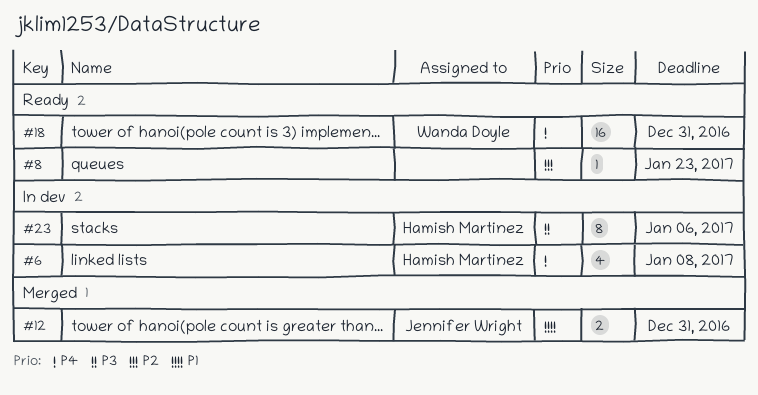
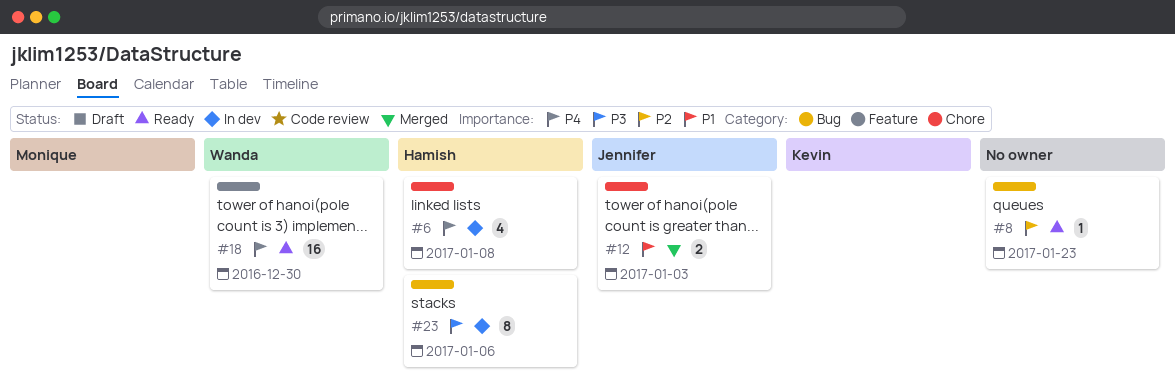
#12, due: Dec 31 -> Jan 3
#18, due: Dec 31 -> Dec 30

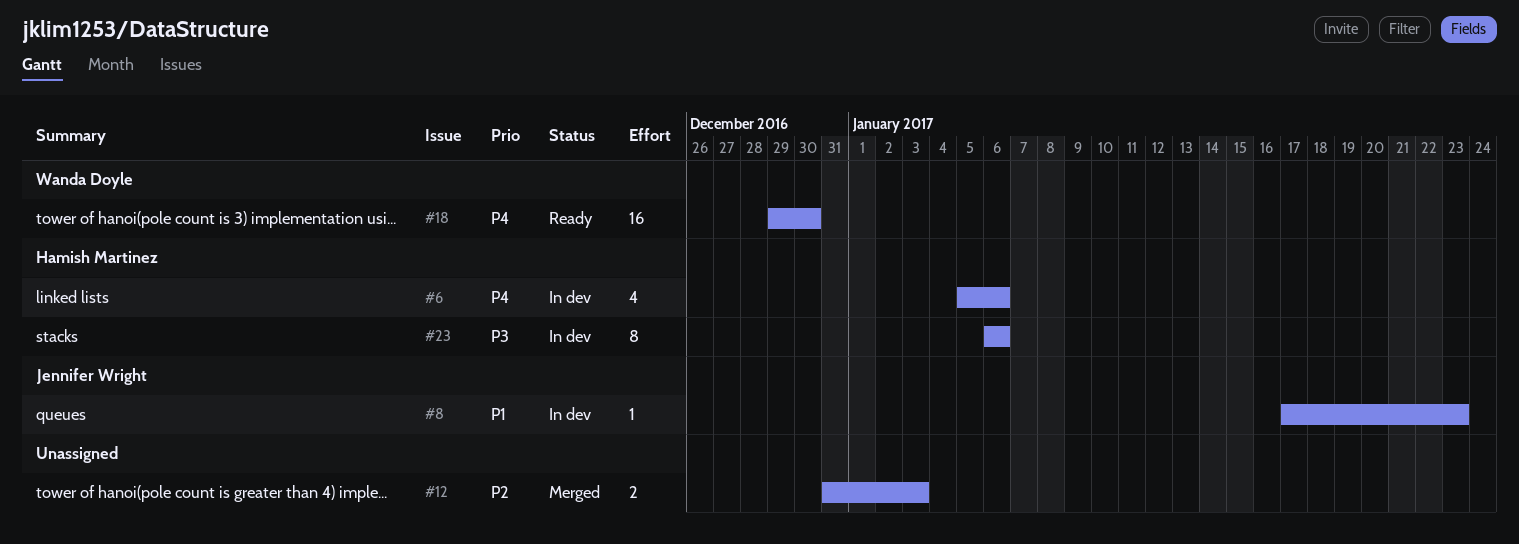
#6, due: Jan 8 -> Jan 6
#8, status: Ready -> In dev
#8, owner: none -> Jennifer Wright
#8, priority: P2 -> P1
#12, owner: Jennifer Wright -> none
#12, priority: P1 -> P2

